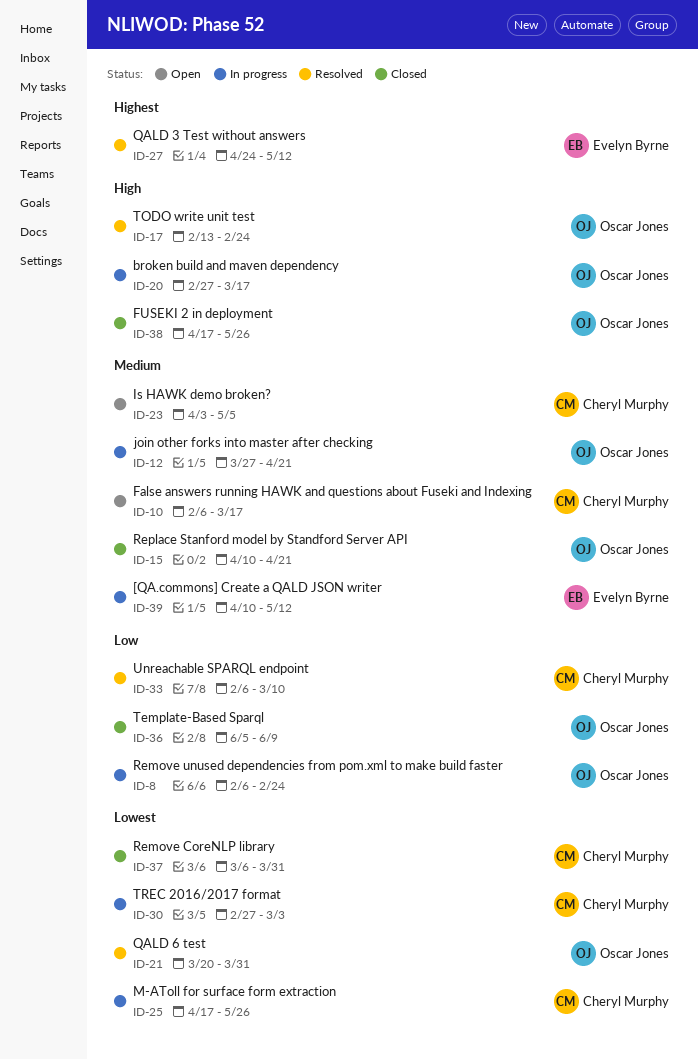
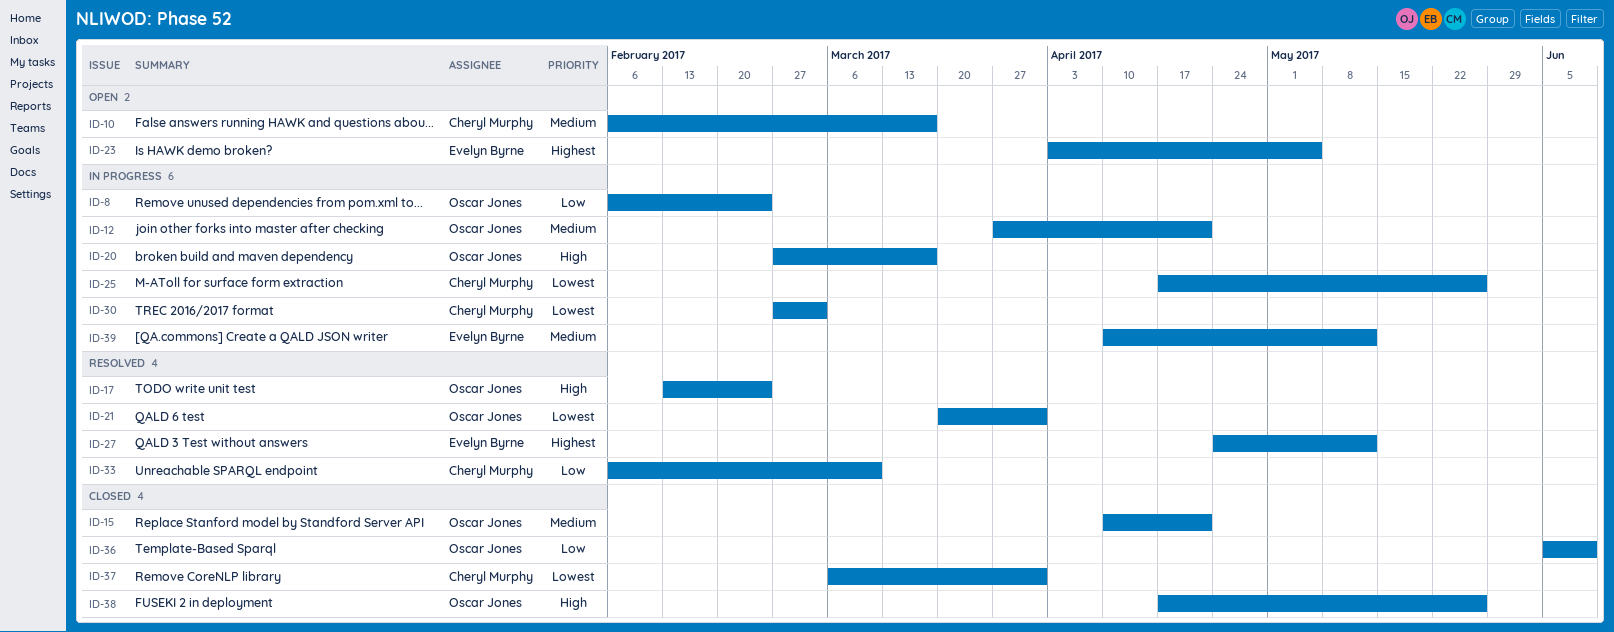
ID-23, owner: Cheryl Murphy -> Evelyn Byrne
ID-23, priority: Medium -> Highest

